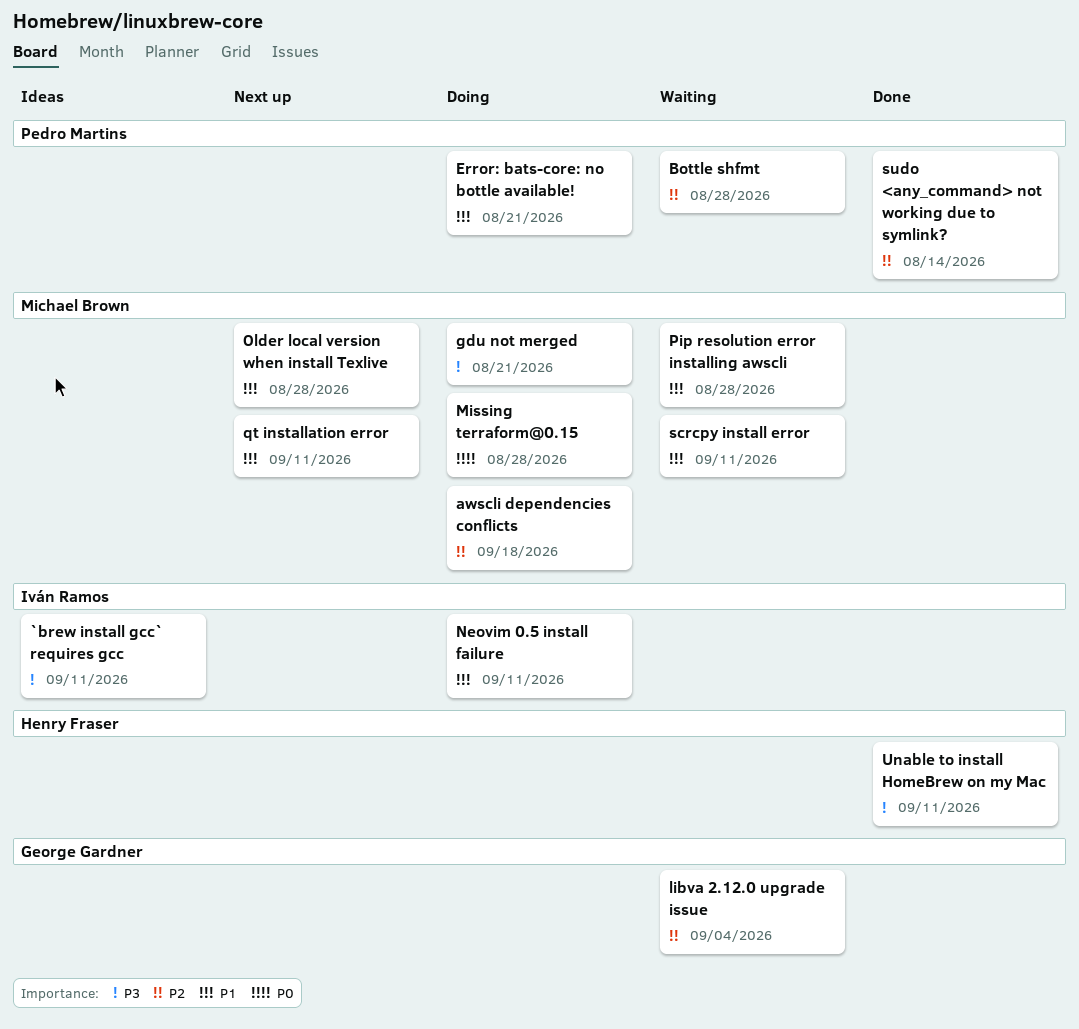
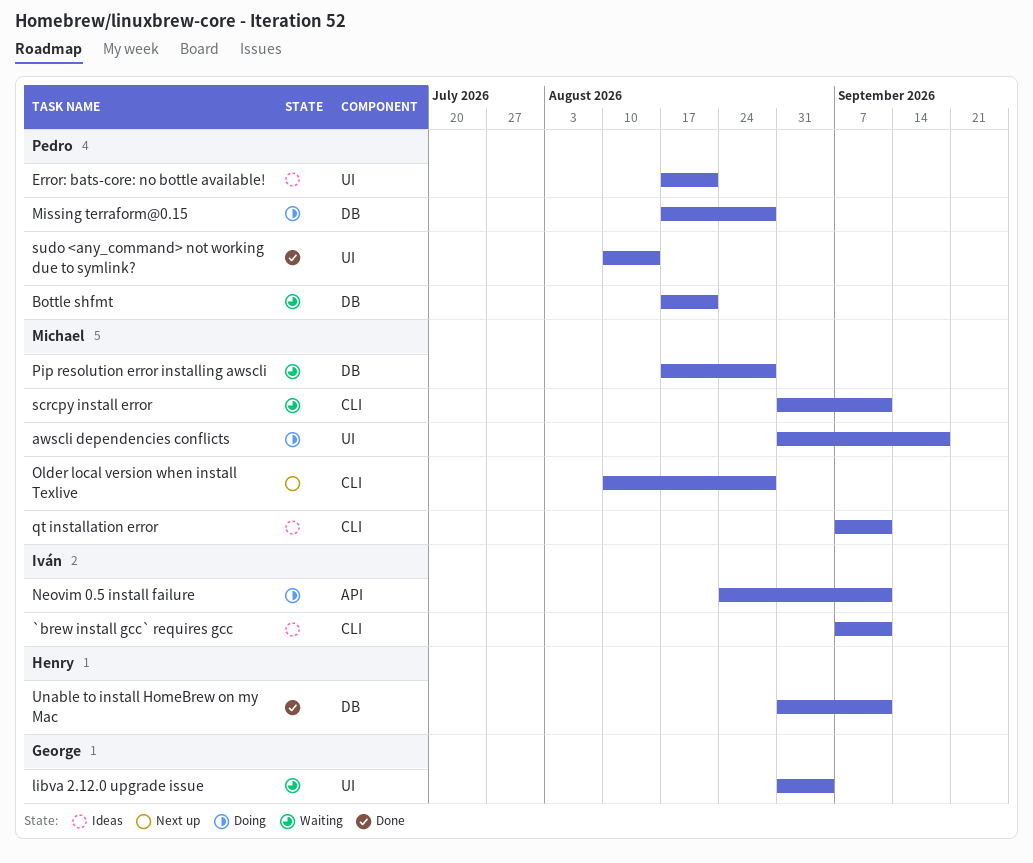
Bottle shfmt, due: Aug 28 -> Aug 21
Error: bats-core: no bottle available!, status: Doing -> Ideas
gdu not merged: present -> none
Missing terraform@0.15, owner: Michael Brown -> Pedro Martins
qt installation error, status: Next up -> Ideas

